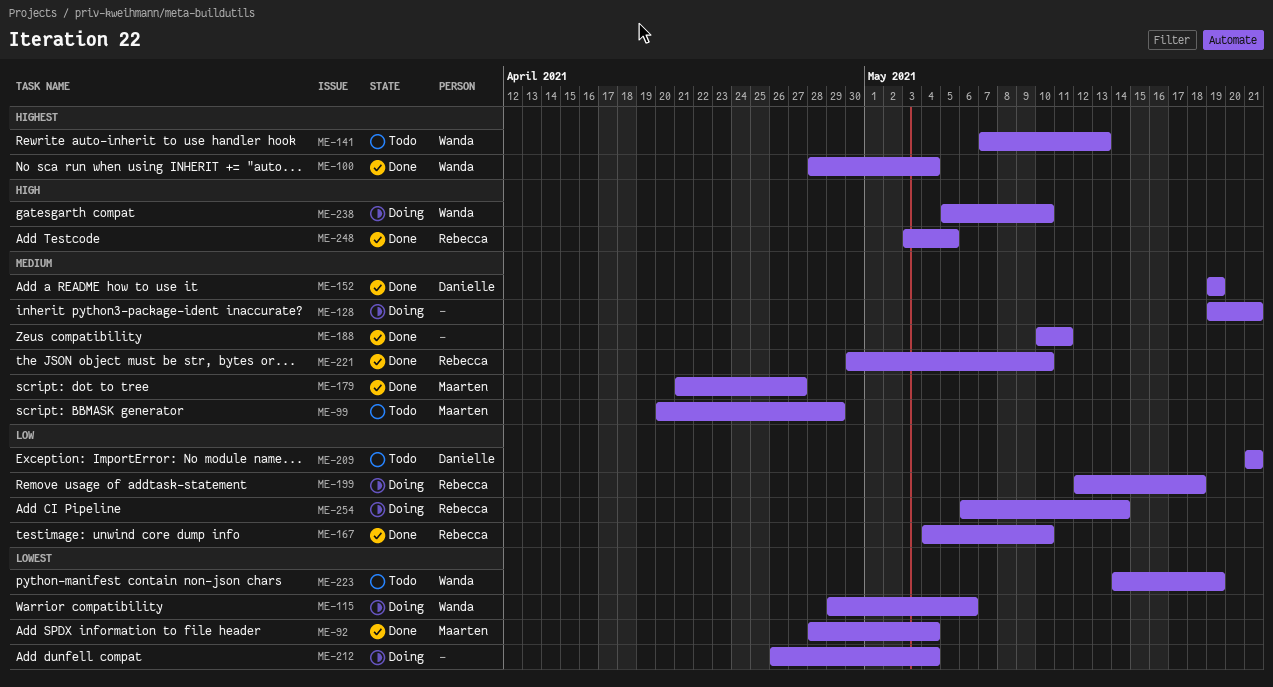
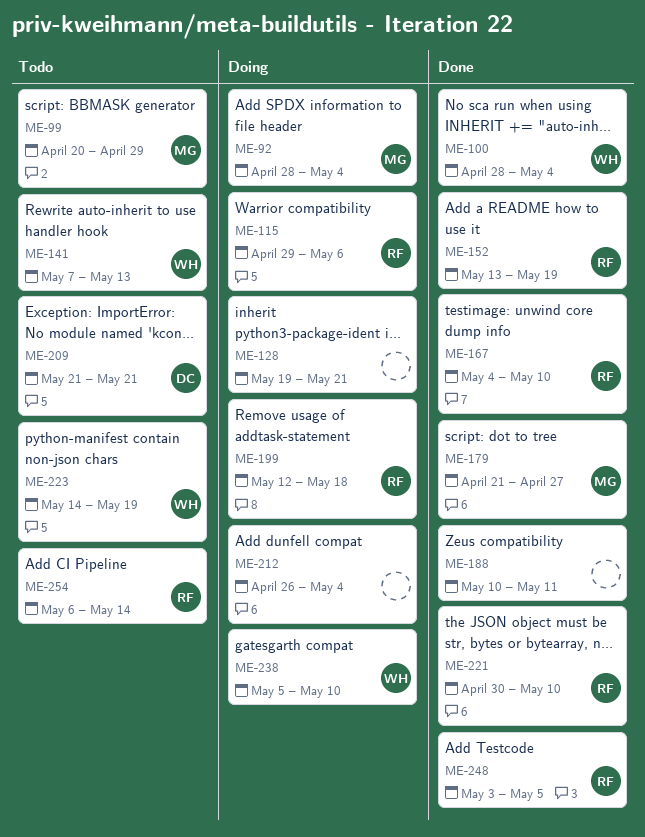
ME-92, status: Done -> Doing
ME-115, owner: Wanda -> Rebecca
ME-152, owner: Danielle -> Rebecca
ME-152, start: May 19 -> May 13
ME-254, status: Doing -> Todo

